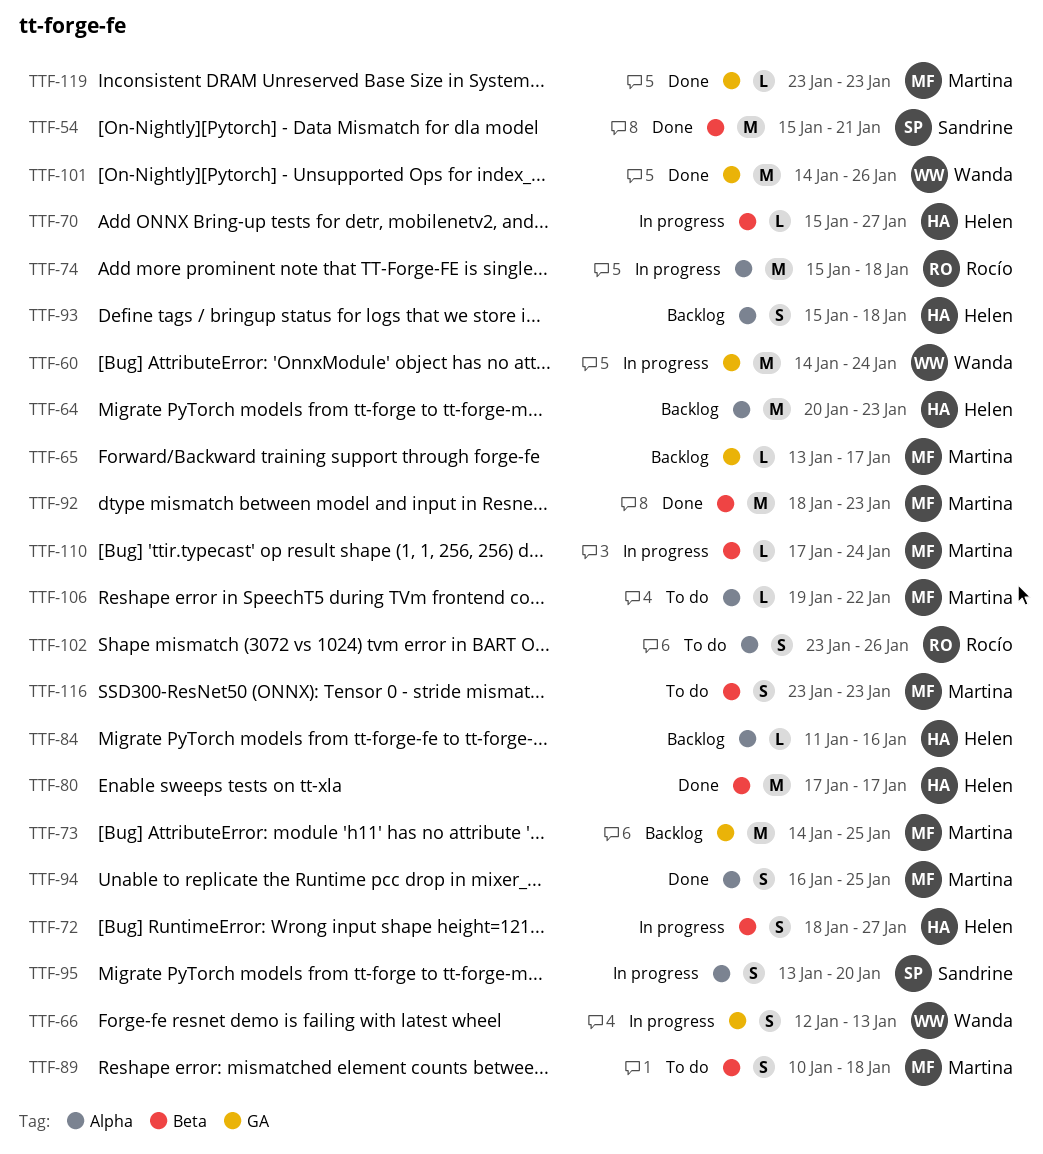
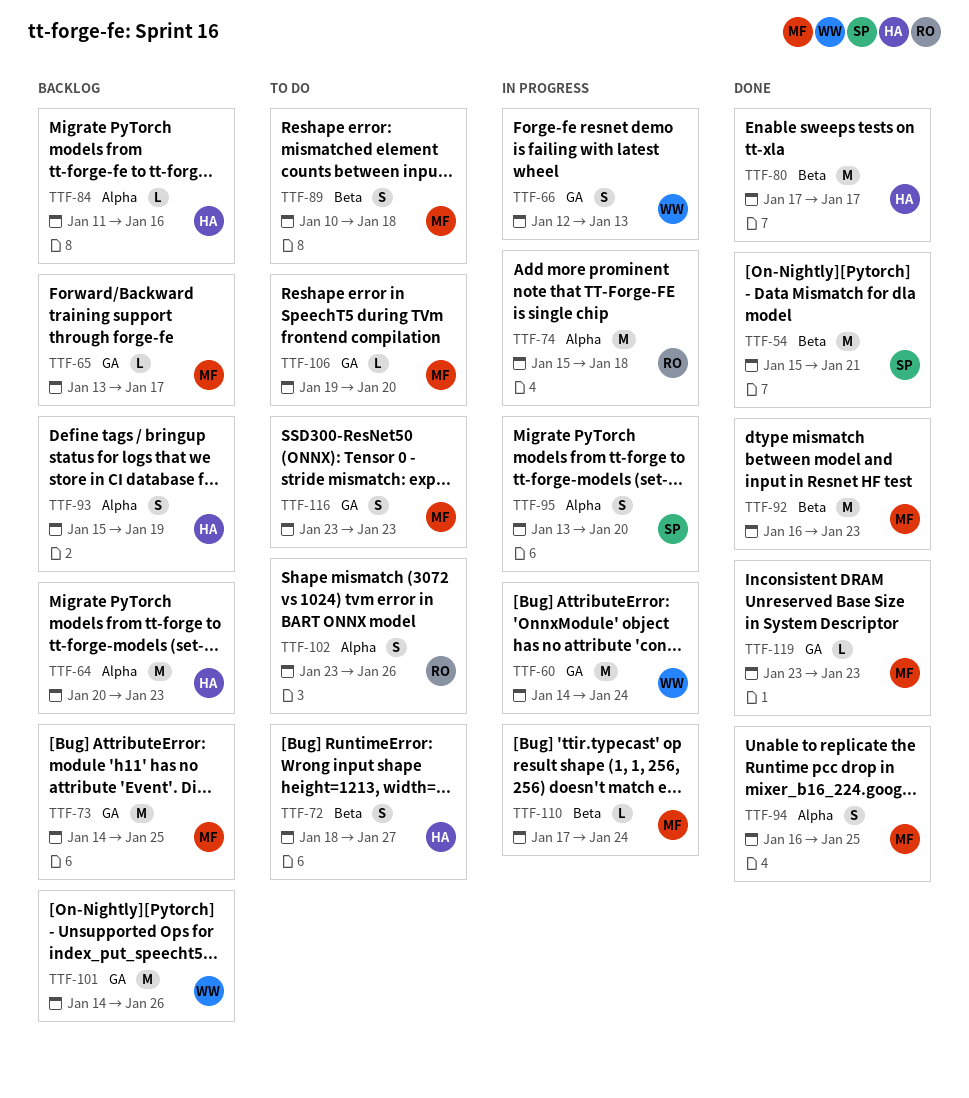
TTF-70: present -> none
TTF-72, status: In progress -> To do
TTF-92, start: Jan 18 -> Jan 16
TTF-93, due: Jan 18 -> Jan 19
TTF-101, status: Done -> Backlog
TTF-106, label: Alpha -> GA
TTF-106, due: Jan 22 -> Jan 20
TTF-116, label: Beta -> GA

